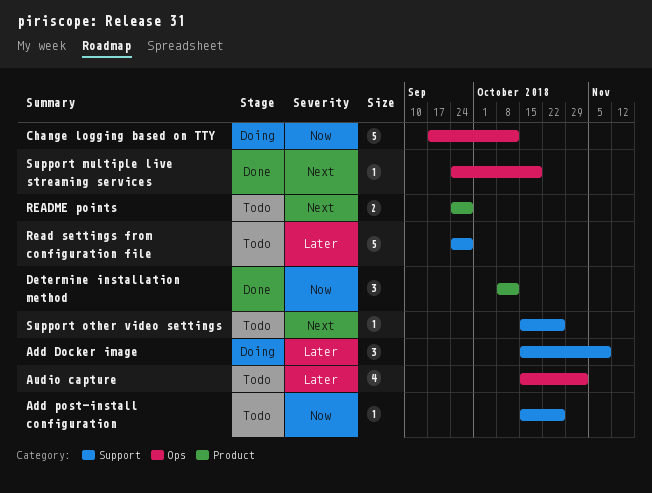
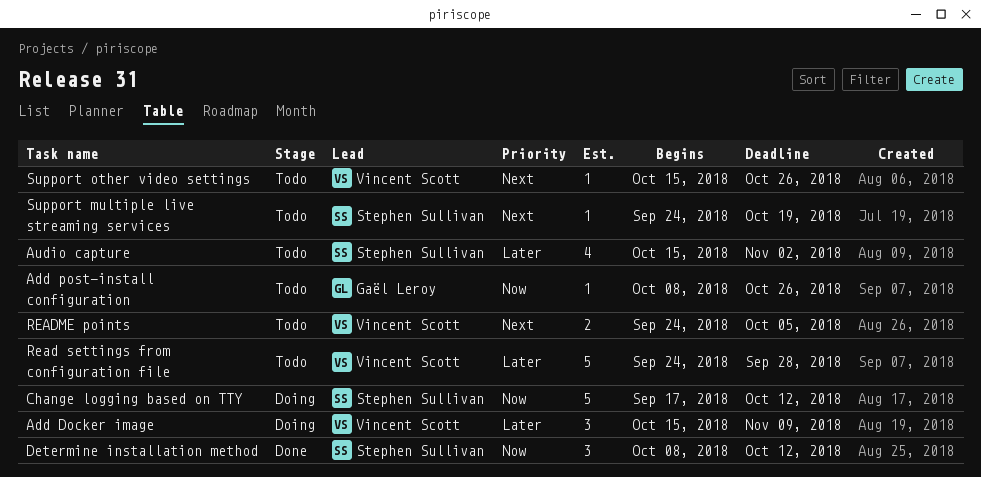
Add post-install configuration, start: Oct 15 -> Oct 8
README points, due: Sep 28 -> Oct 5
Support multiple live streaming services, status: Done -> Todo

